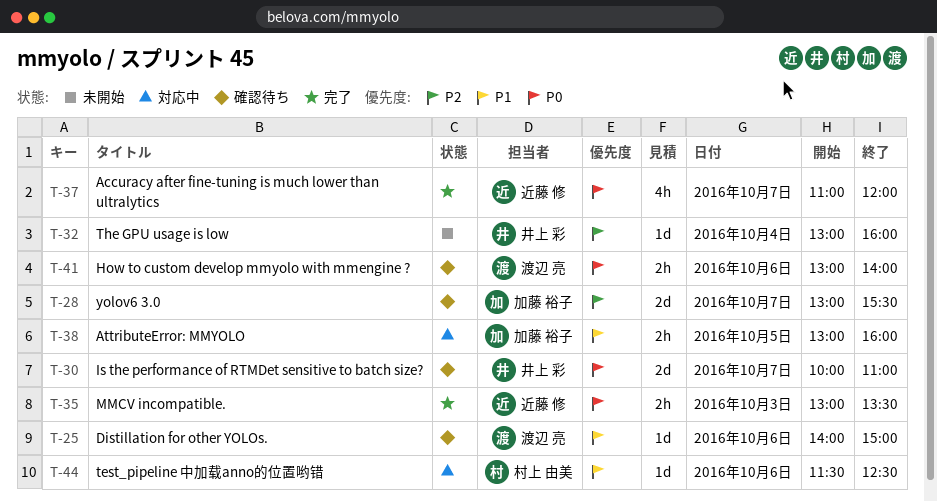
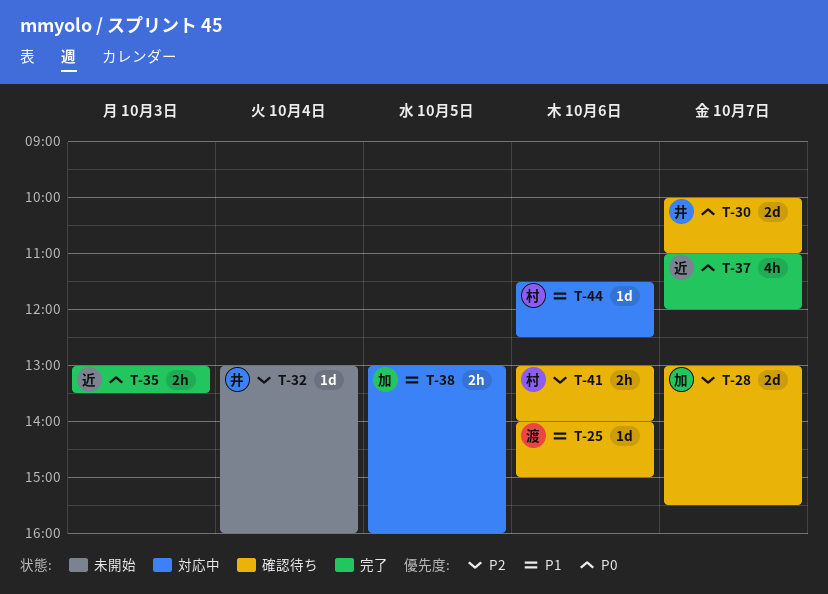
T-41, owner: 渡辺 亮 -> 村上 由美
T-41, priority: P0 -> P2

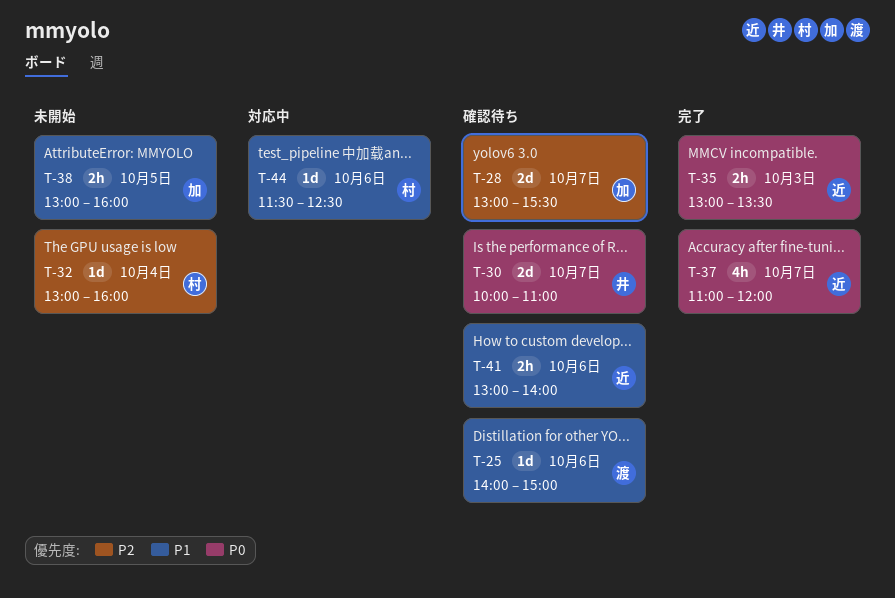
T-32, owner: 井 -> 村
T-38, status: 対応中 -> 未開始
T-41, owner: 村 -> 近
T-41, priority: P2 -> P1

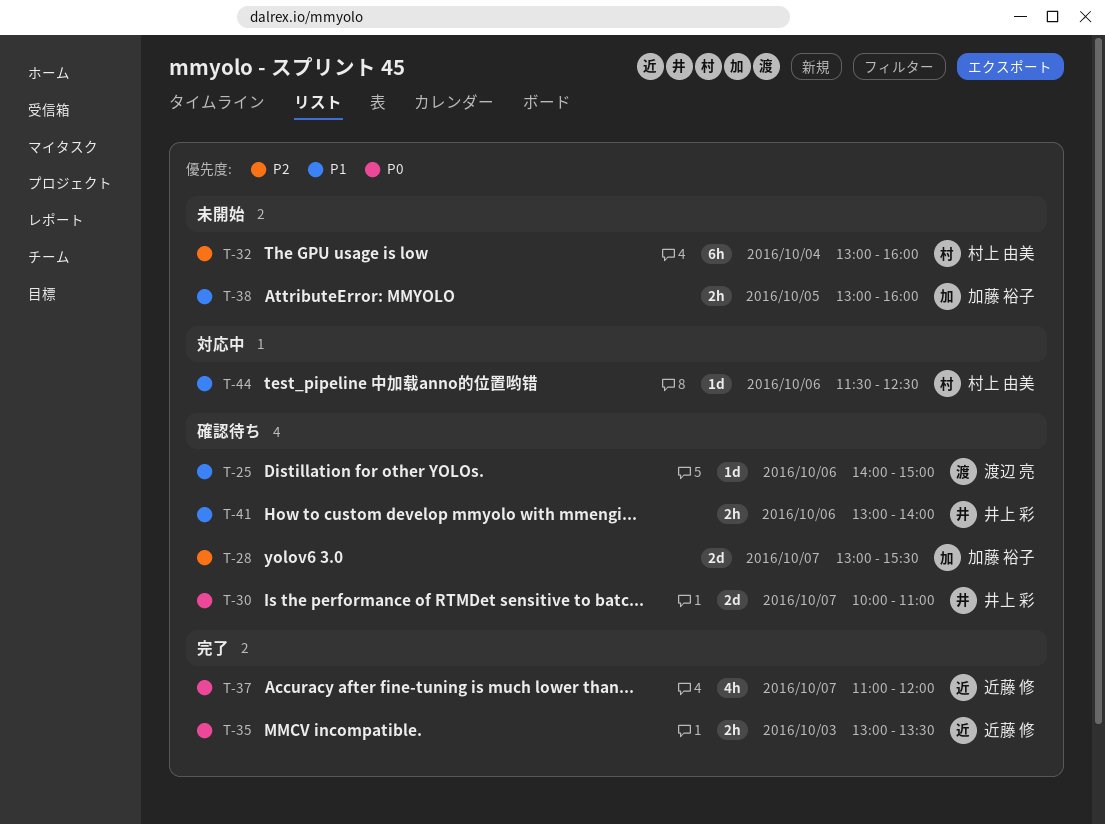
T-32, estimate: 1d -> 6h
T-41, owner: 近藤 修 -> 井上 彩

